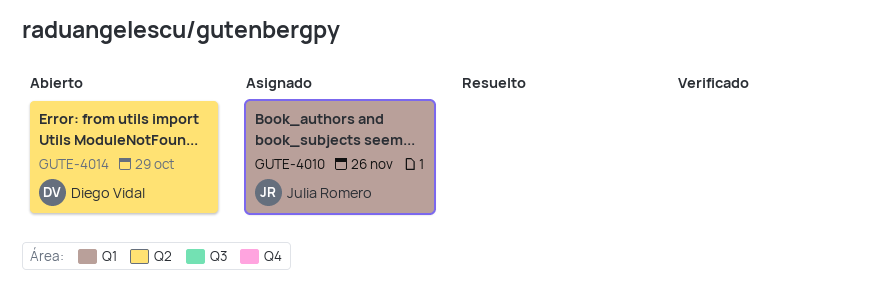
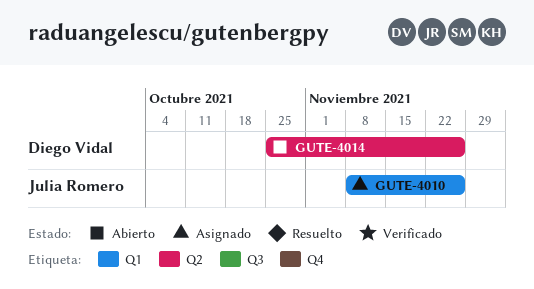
GUTE-4014, due: Oct 29 -> Nov 26

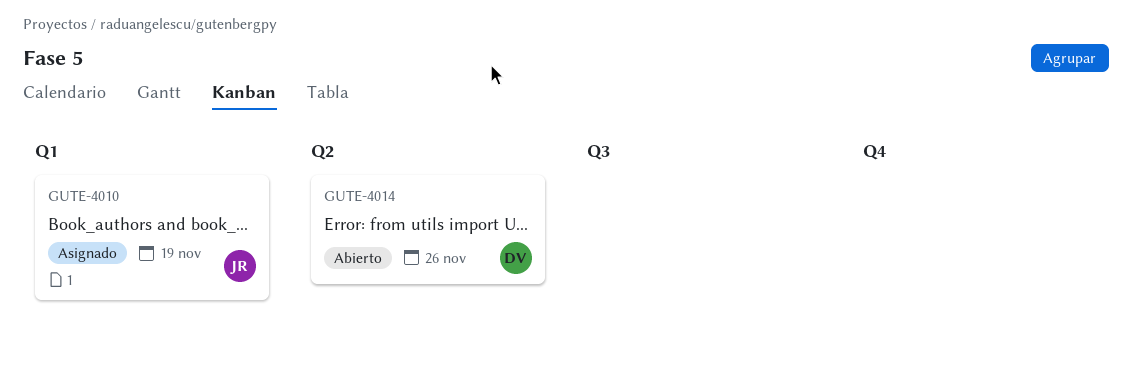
GUTE-4010, due: Nov 26 -> Nov 19

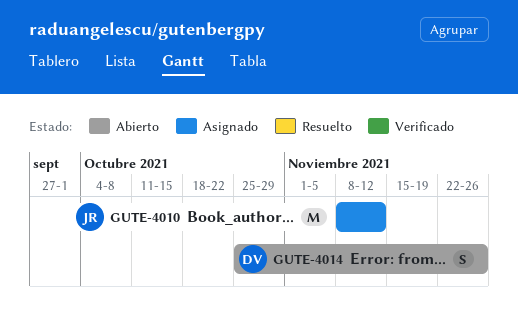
GUTE-4010, due: Nov 19 -> Nov 12

